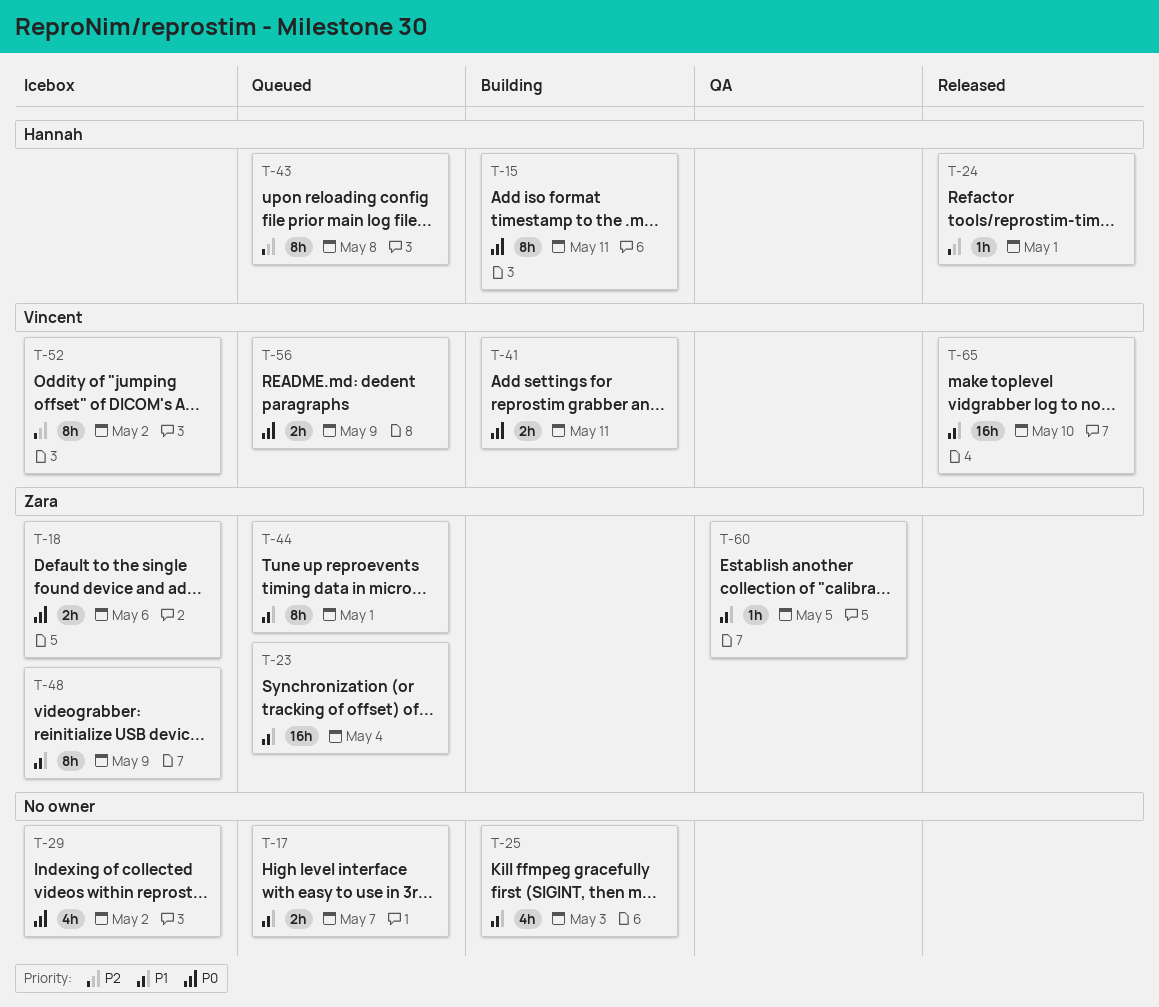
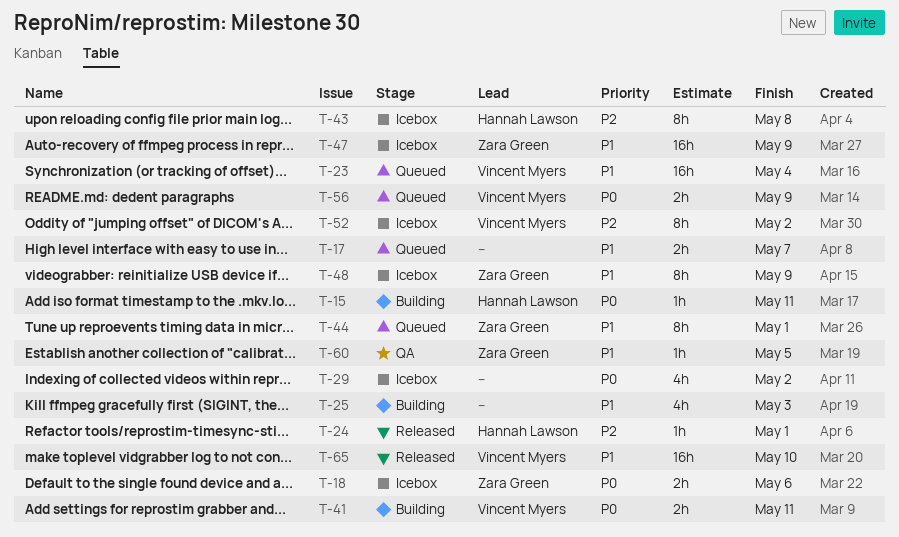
T-15, estimate: 8h -> 1h
T-23, owner: Zara Green -> Vincent Myers
T-43, status: Queued -> Icebox
T-47: none -> present

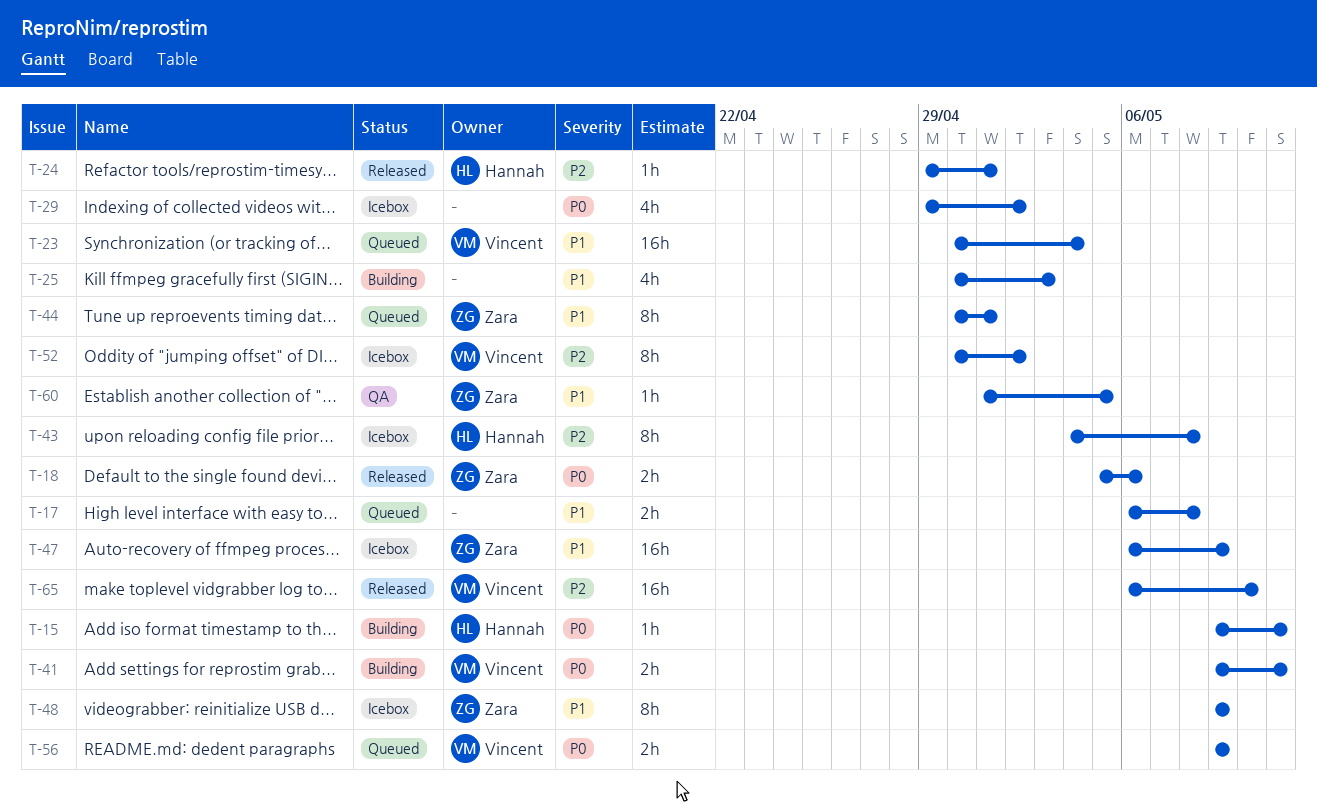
T-17, due: May 7 -> May 8
T-18, status: Icebox -> Released
T-65, priority: P1 -> P2

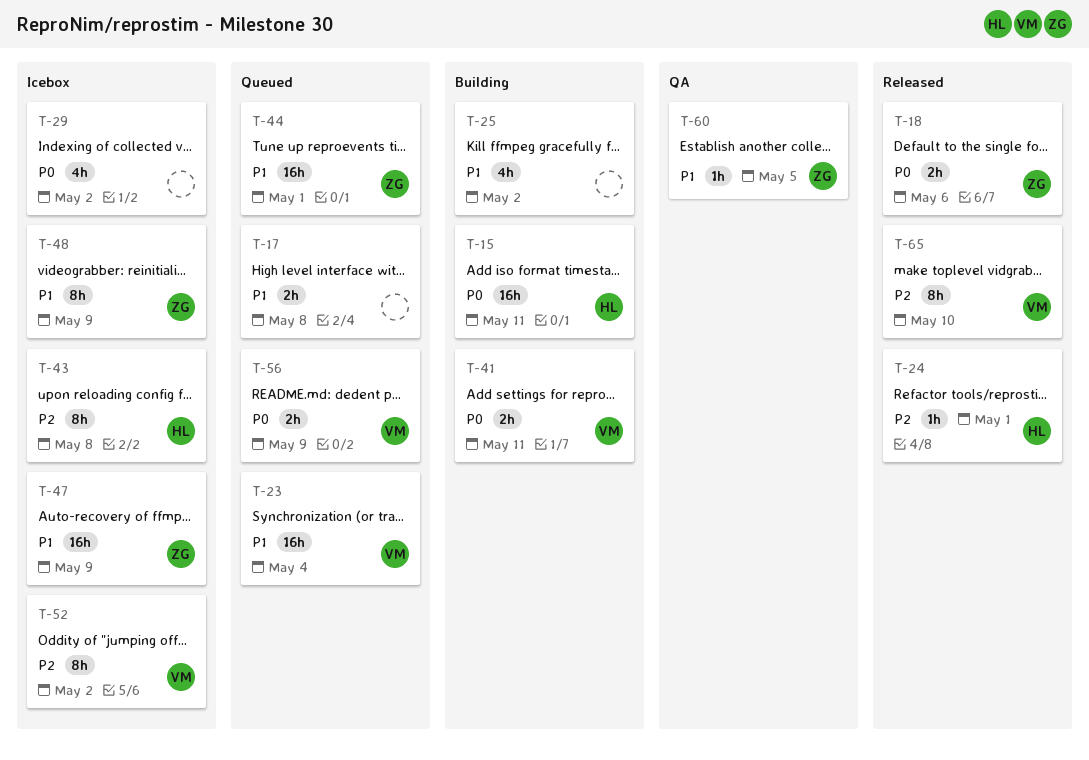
T-15, estimate: 1h -> 16h
T-25, due: May 3 -> May 2
T-44, estimate: 8h -> 16h
T-65, estimate: 16h -> 8h

